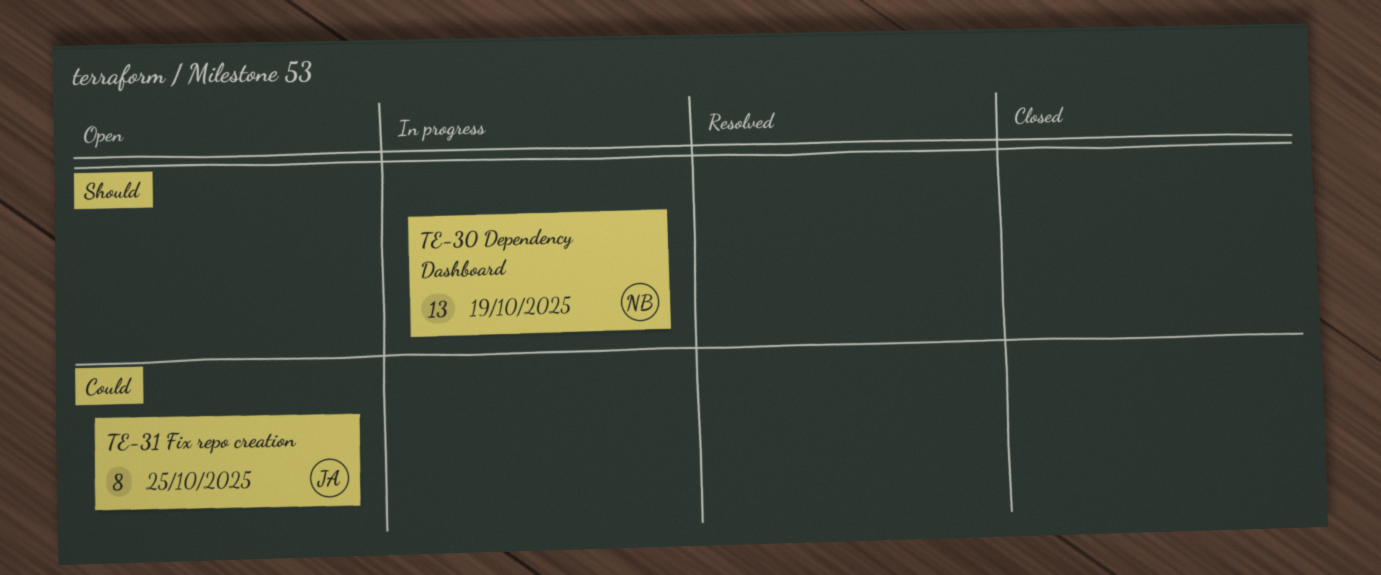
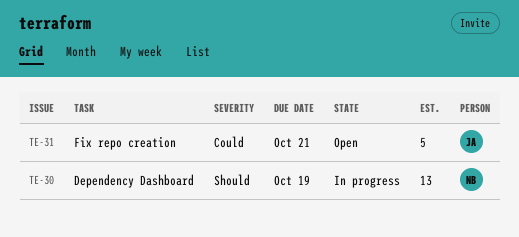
TE-31, estimate: 8 -> 5
TE-31, due: Oct 25 -> Oct 21

